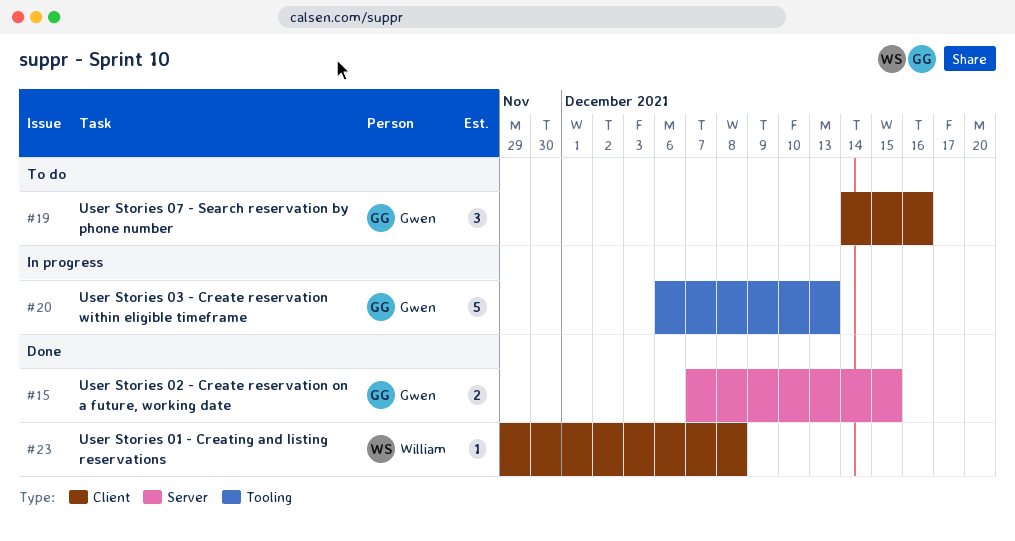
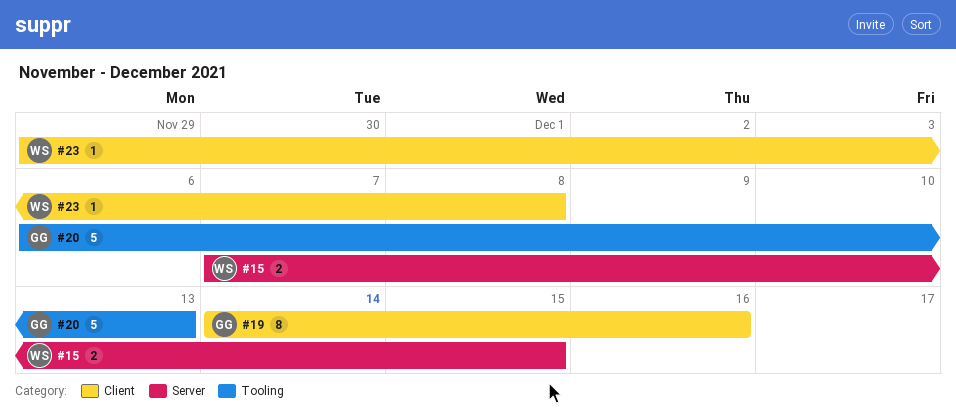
#15, owner: Gwen -> William
#19, estimate: 3 -> 8

